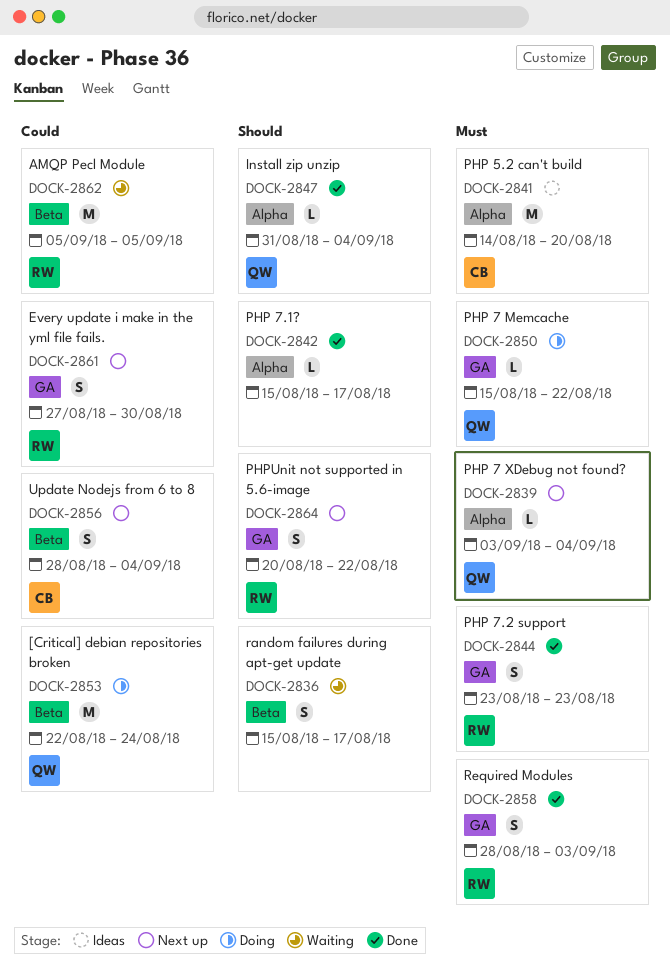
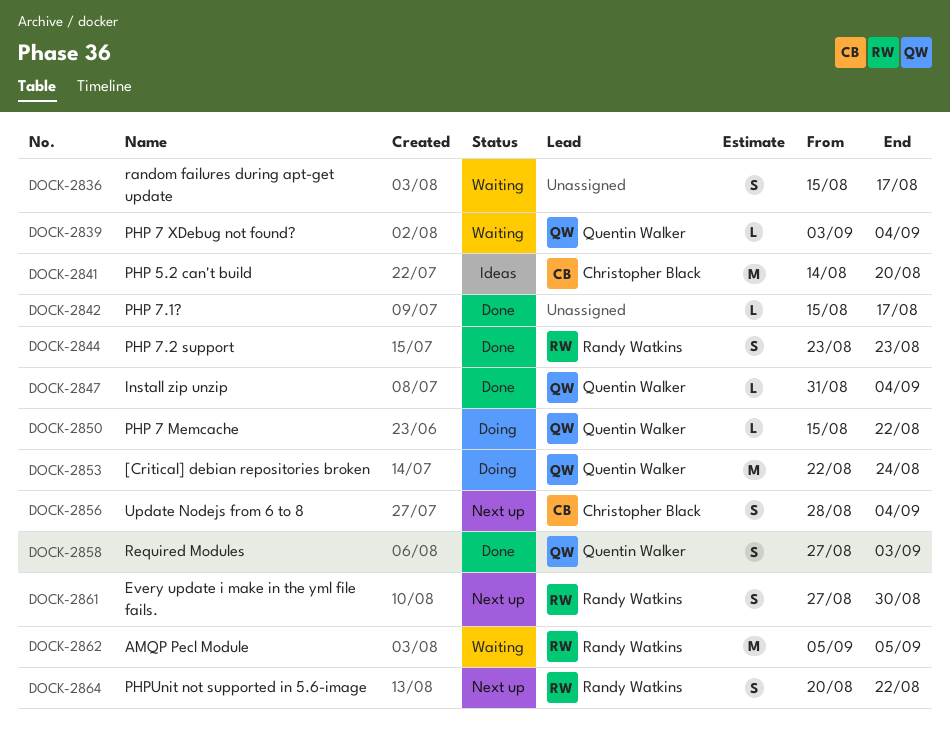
DOCK-2839, status: Next up -> Waiting
DOCK-2858, owner: Randy Watkins -> Quentin Walker
DOCK-2858, start: Aug 28 -> Aug 27

